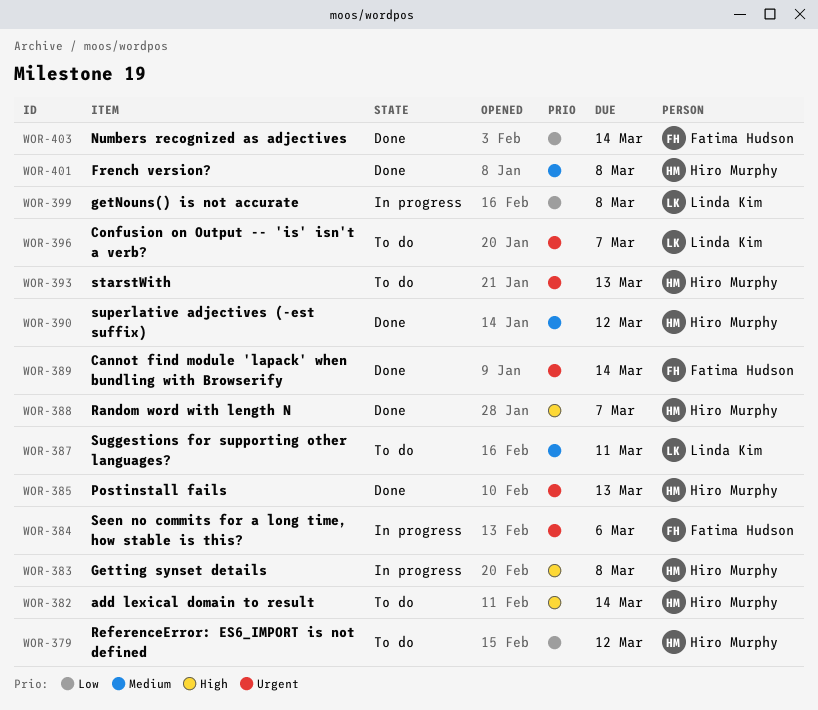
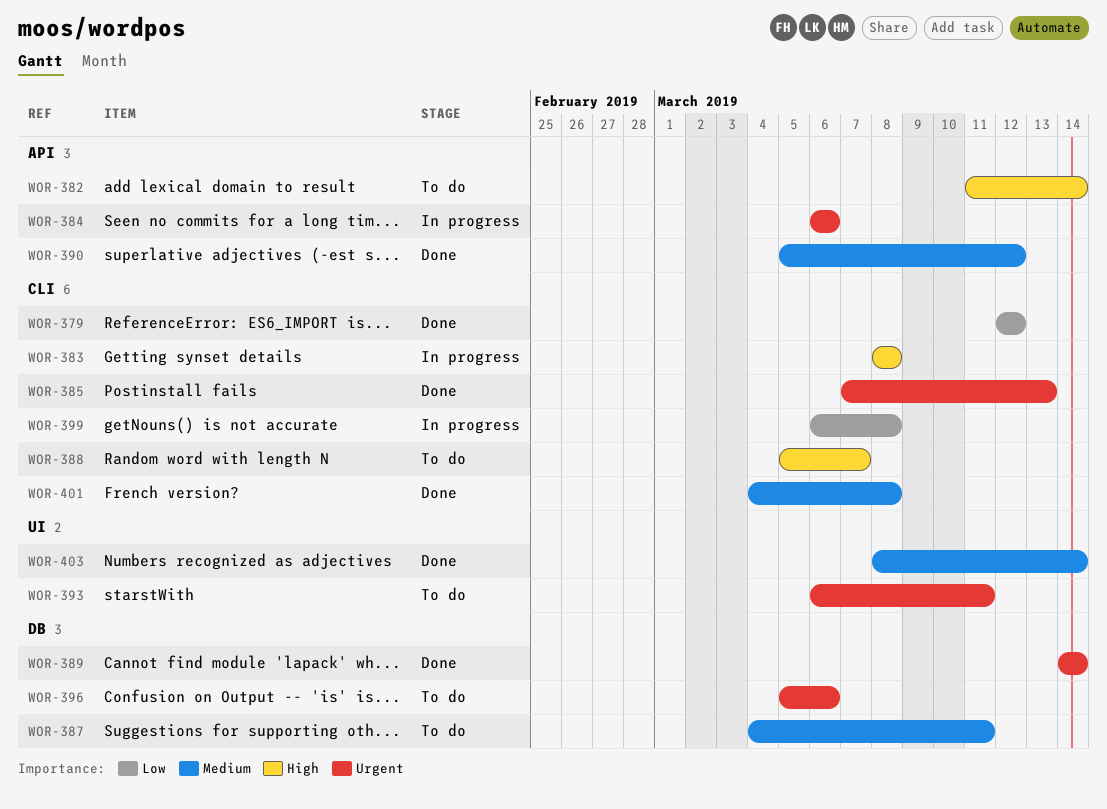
WOR-379, status: To do -> Done
WOR-388, status: Done -> To do
WOR-393, due: Mar 13 -> Mar 11
WOR-396, due: Mar 7 -> Mar 6
WOR-403, priority: Low -> Medium

